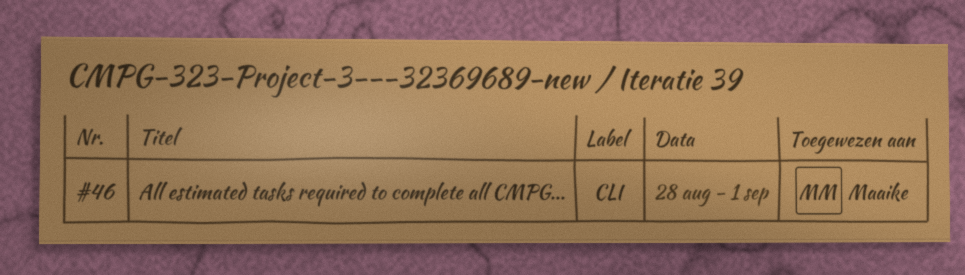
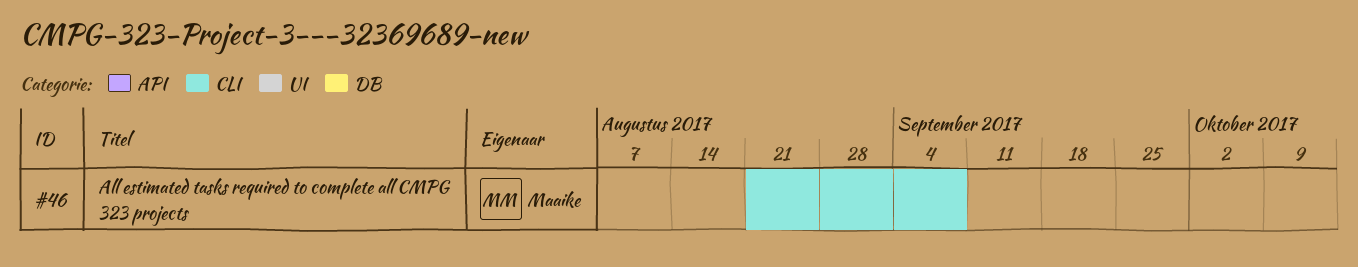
#46, start: Aug 28 -> Aug 21
#46, due: Sep 1 -> Sep 8

